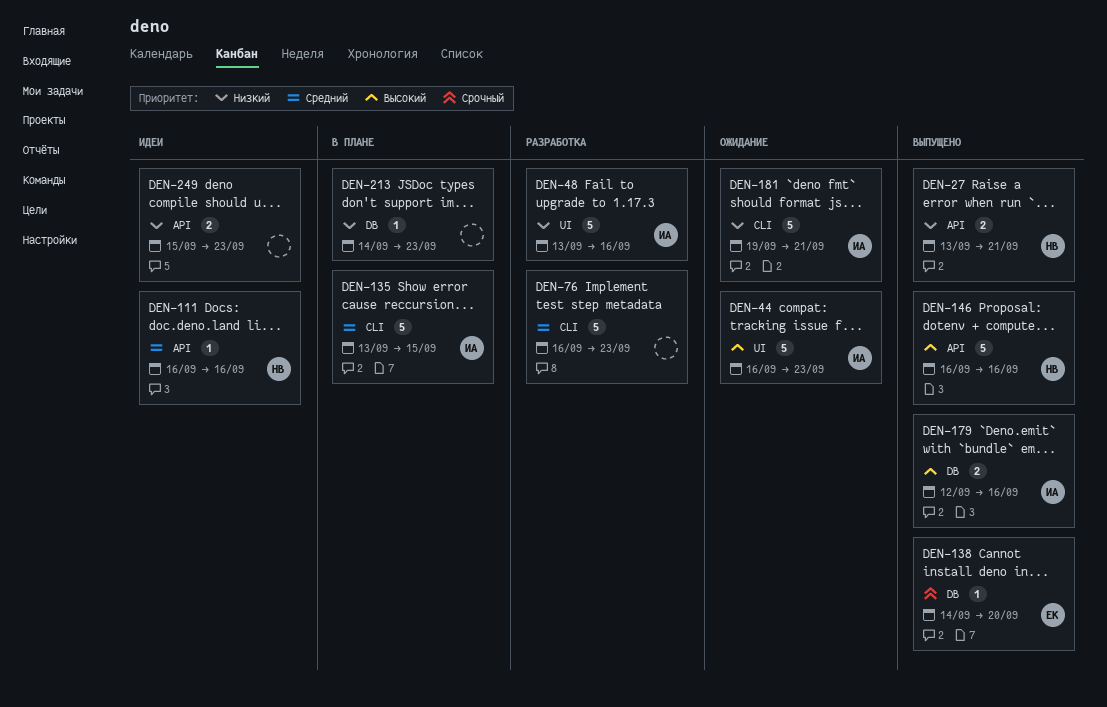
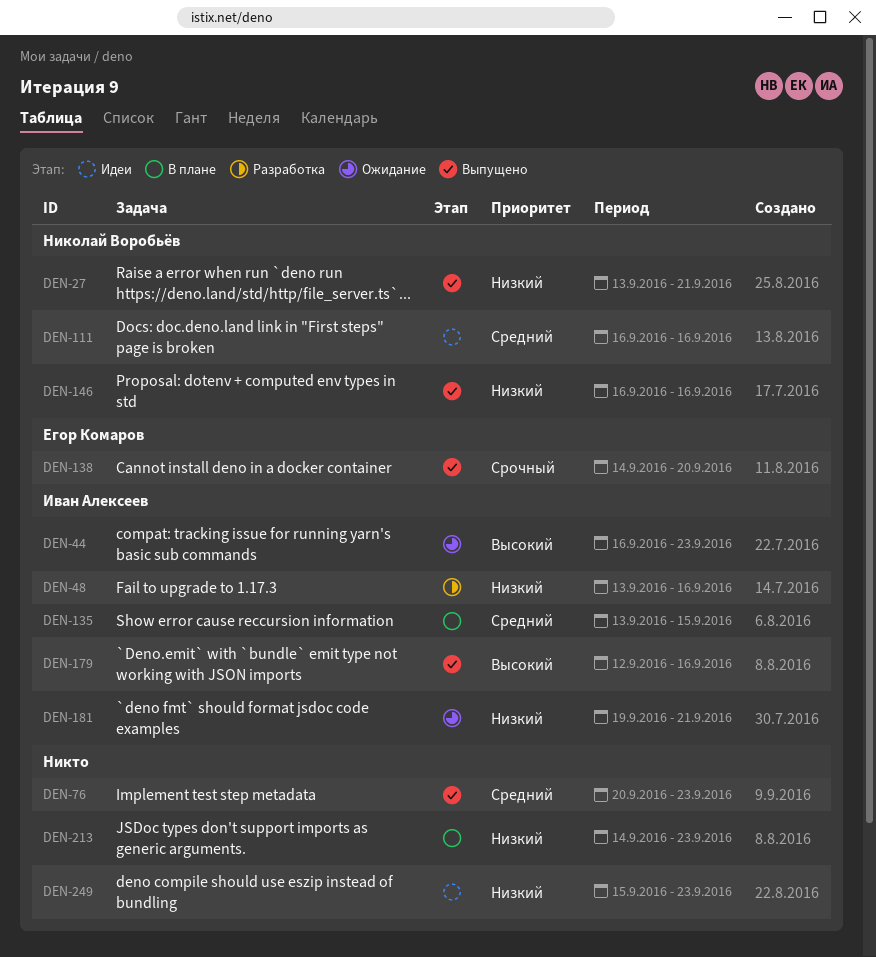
DEN-76, status: Разработка -> Выпущено
DEN-76, start: Sep 16 -> Sep 20
DEN-146, priority: Высокий -> Низкий

